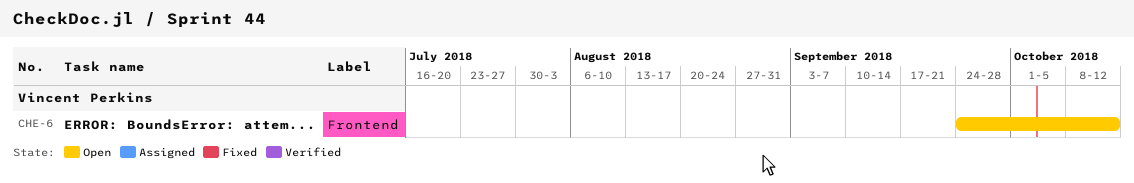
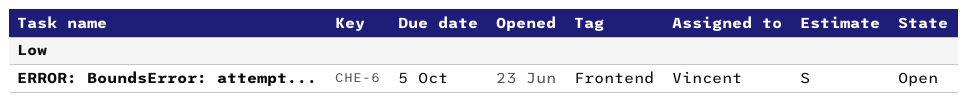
CHE-6, due: Oct 12 -> Oct 5

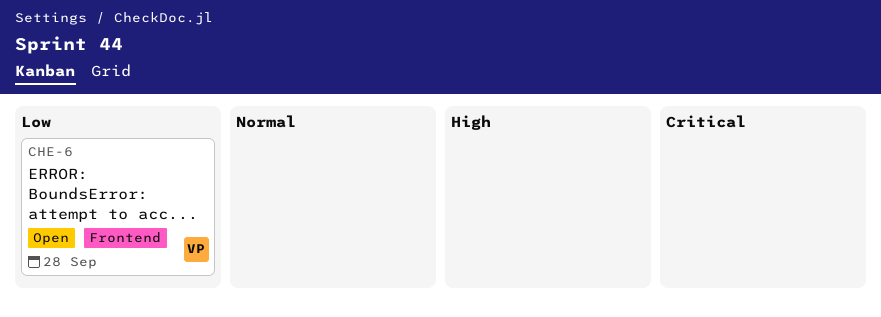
CHE-6, due: Oct 5 -> Sep 28

